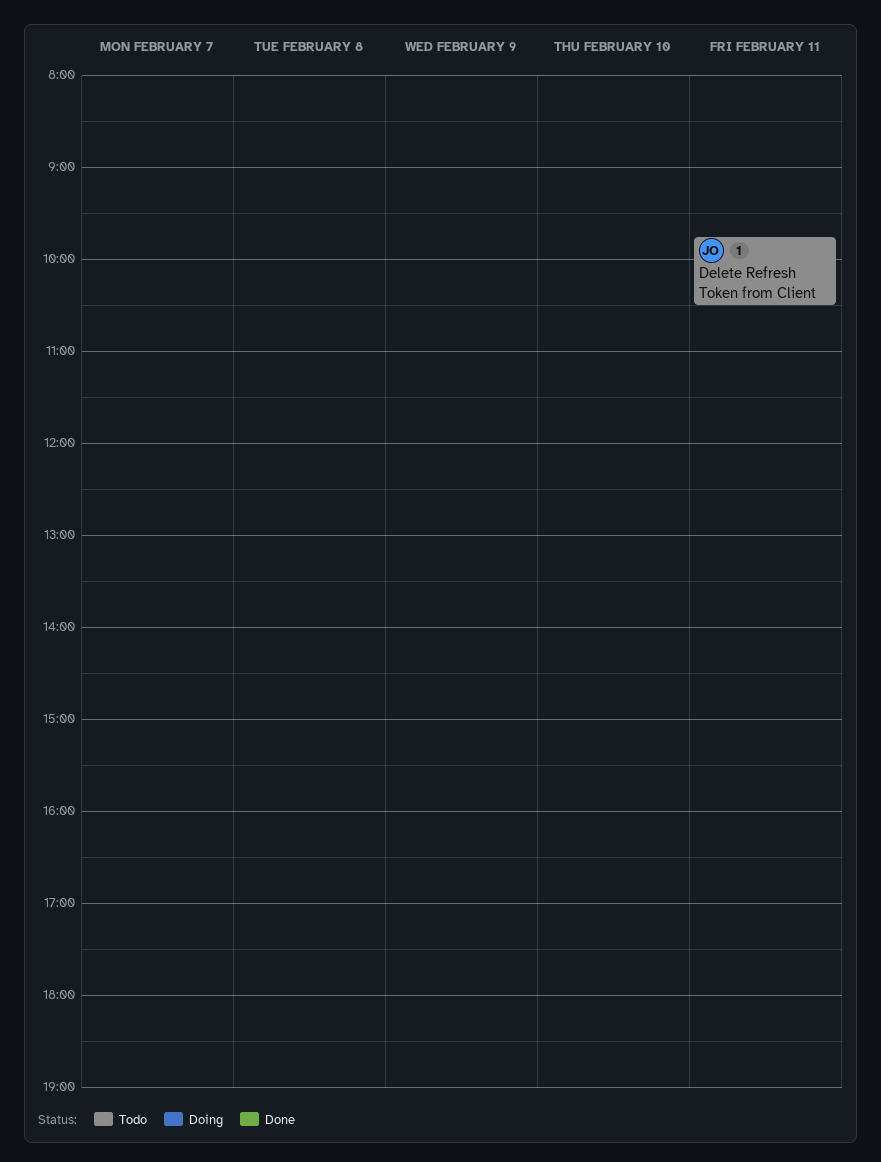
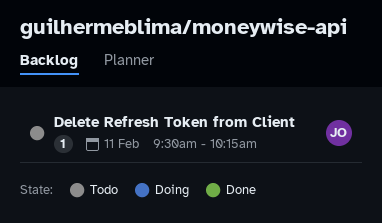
Delete Refresh Token from Client, begins: 09:45 -> 09:30
Delete Refresh Token from Client, ends: 10:30 -> 10:15

